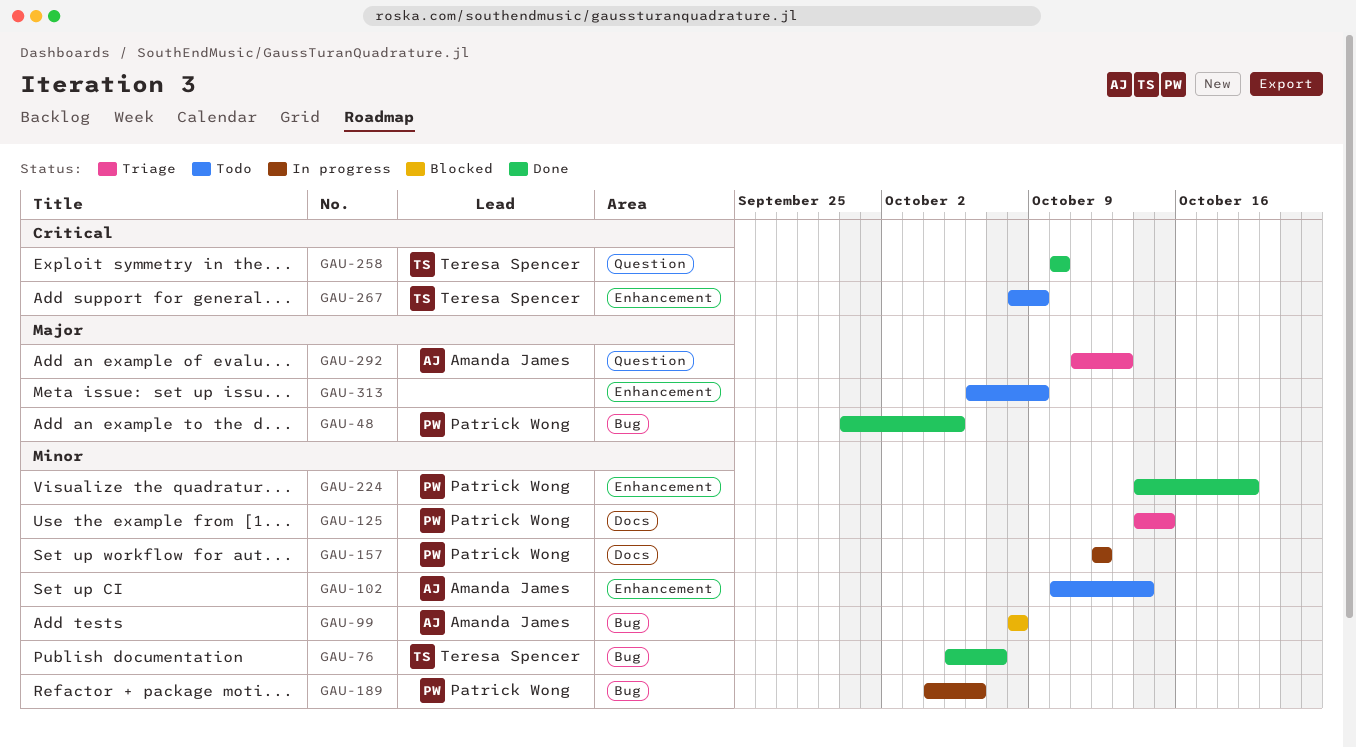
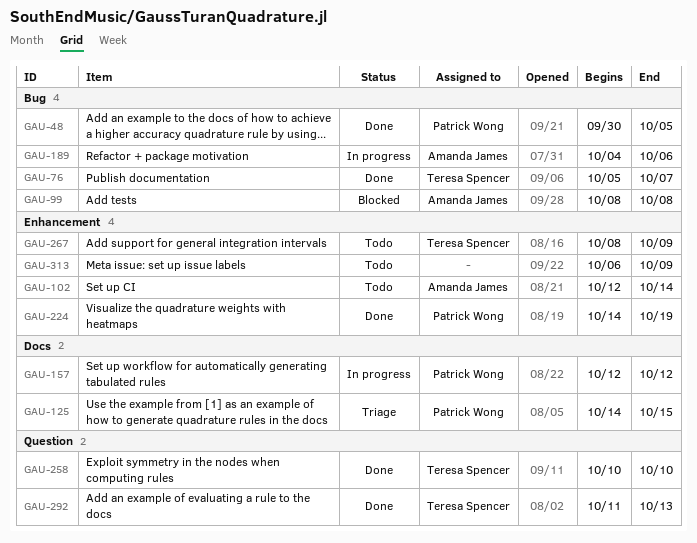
GAU-102, start: Oct 10 -> Oct 12
GAU-189, owner: Patrick Wong -> Amanda James
GAU-292, status: Triage -> Done
GAU-292, owner: Amanda James -> Teresa Spencer

